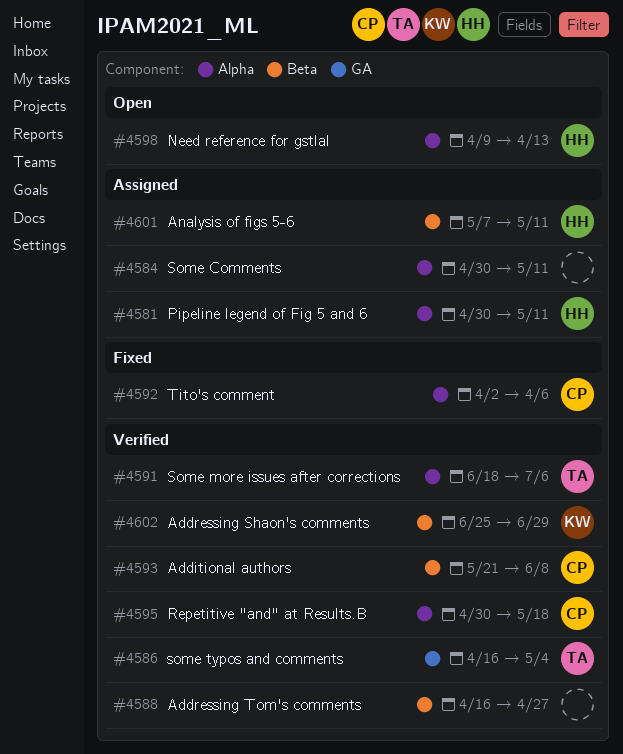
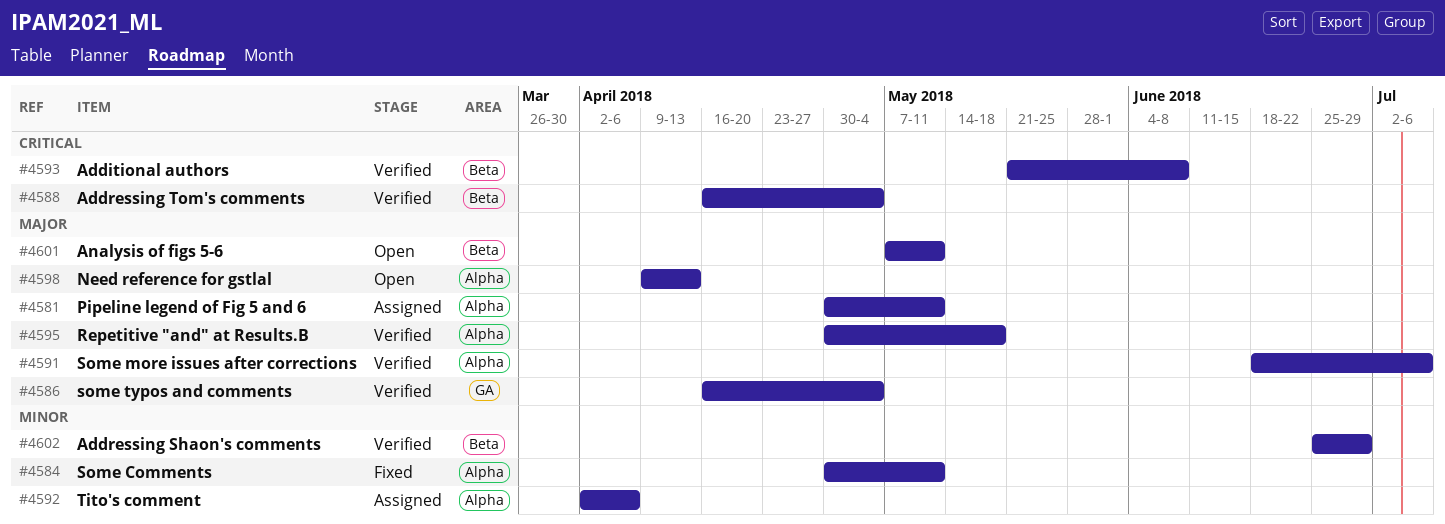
#4584, status: Assigned -> Fixed
#4588, due: Apr 27 -> May 4
#4592, status: Fixed -> Assigned
#4601, status: Assigned -> Open

